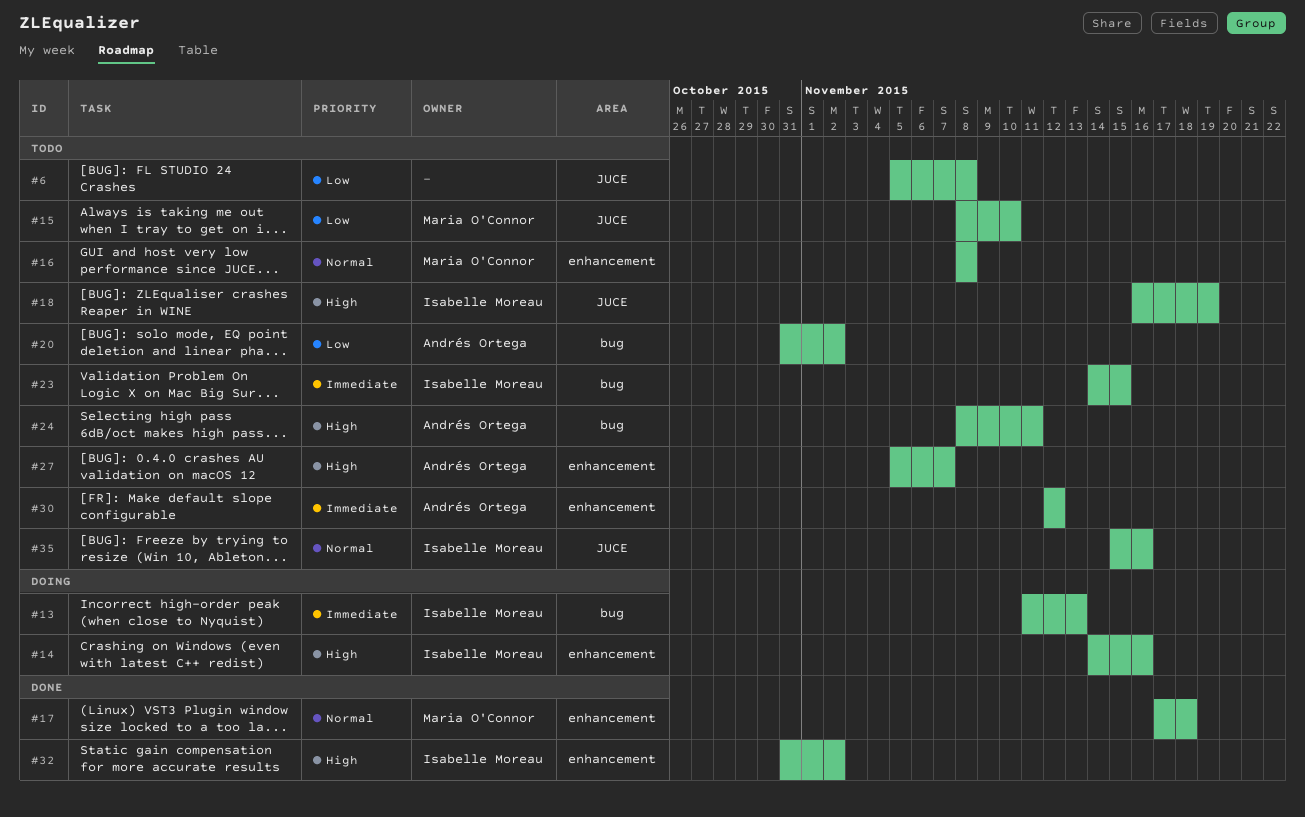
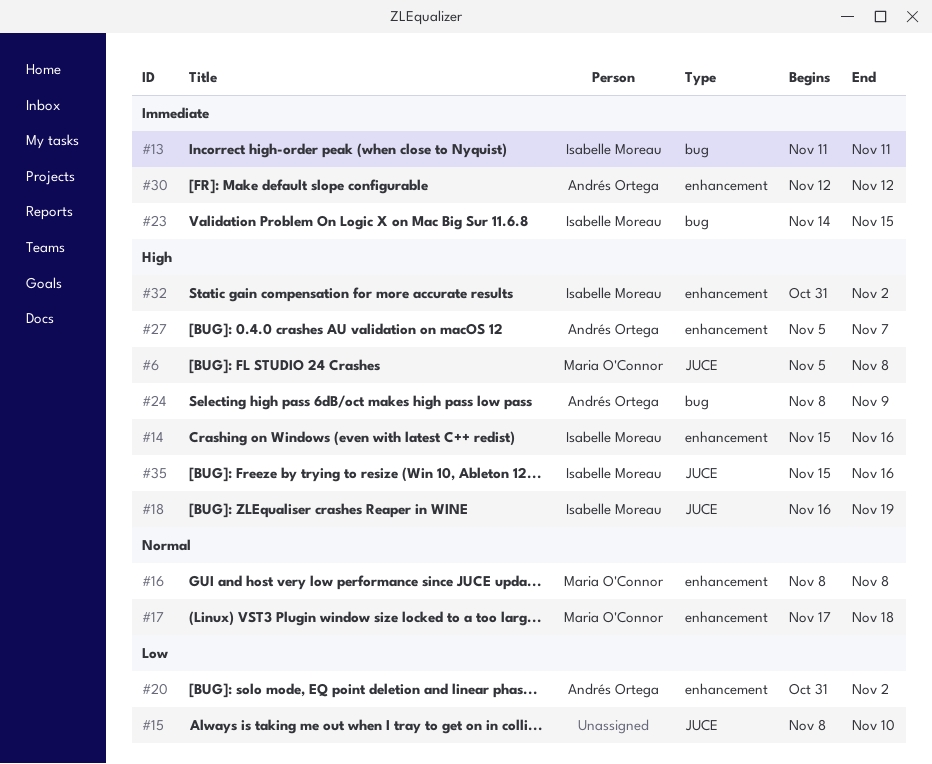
#6, owner: none -> Maria O'Connor
#6, priority: Low -> High
#13, due: Nov 13 -> Nov 11
#14, start: Nov 14 -> Nov 15
#15, owner: Maria O'Connor -> none
#20, label: bug -> enhancement
#24, due: Nov 11 -> Nov 9
#35, priority: Normal -> High

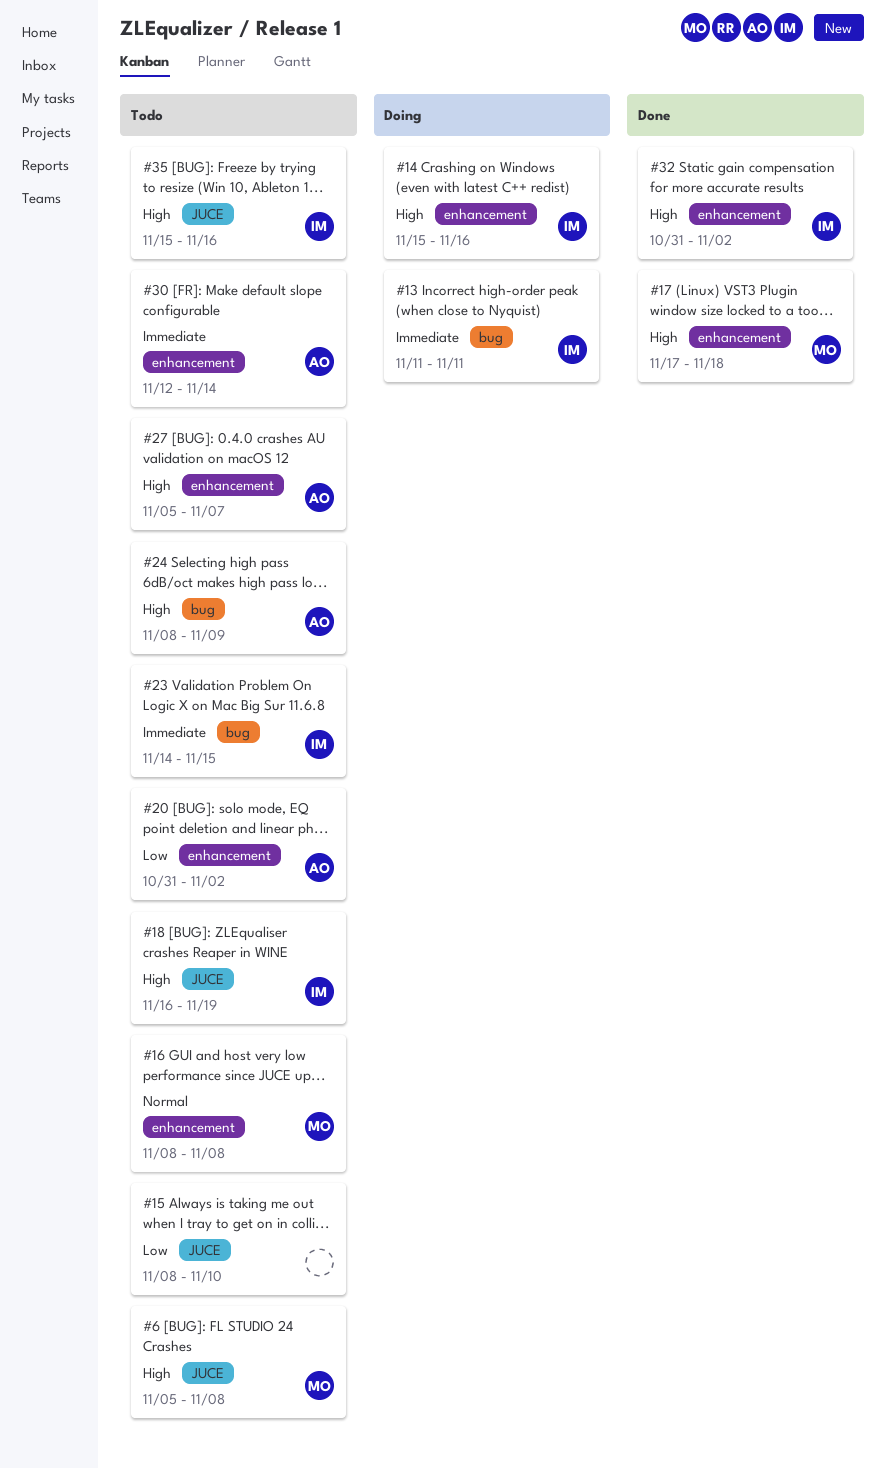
#17, priority: Normal -> High
#30, due: Nov 12 -> Nov 14

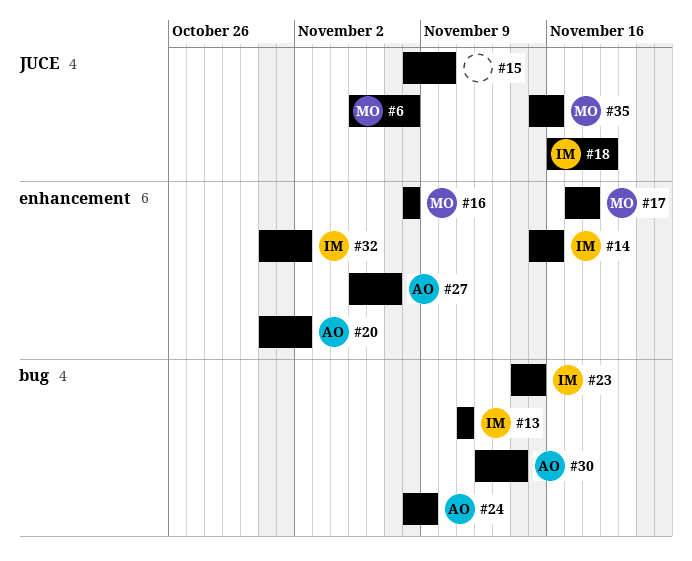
#30, label: enhancement -> bug
#35, owner: IM -> MO

